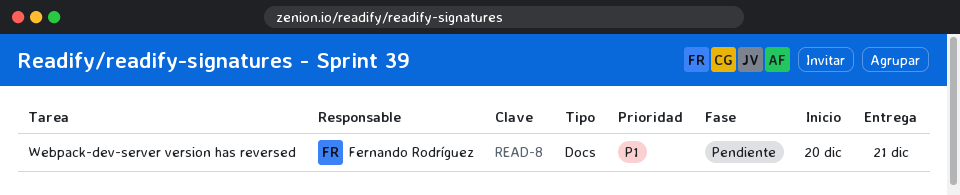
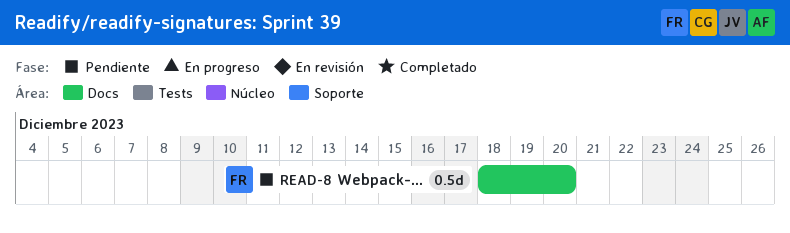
READ-8, start: Dec 20 -> Dec 18
READ-8, due: Dec 21 -> Dec 20

